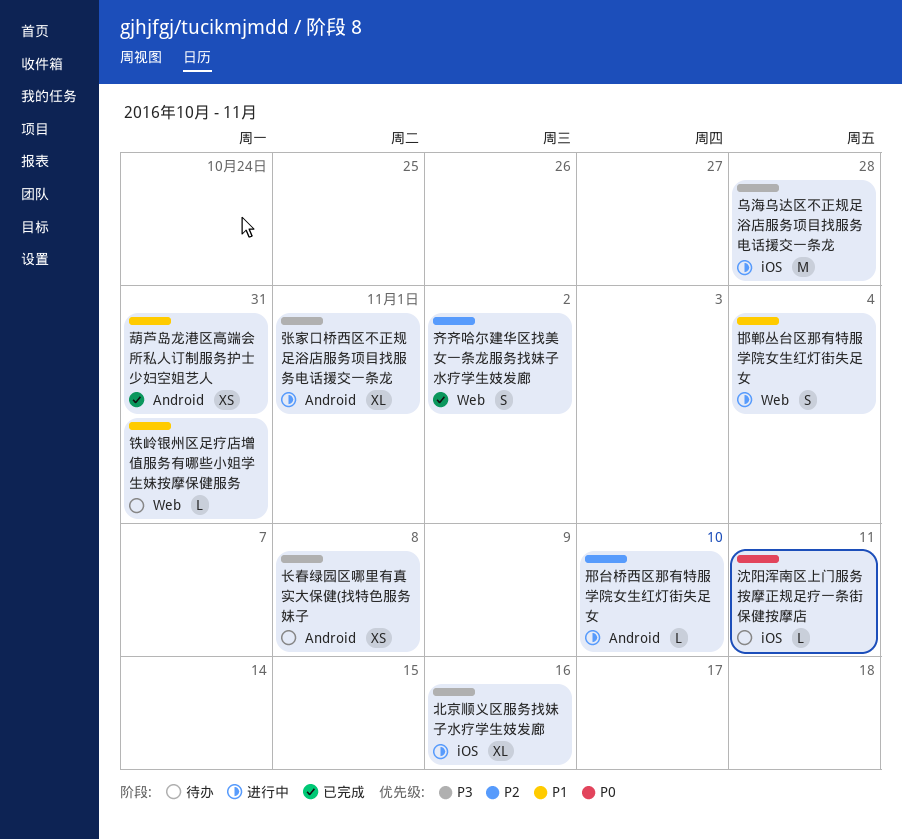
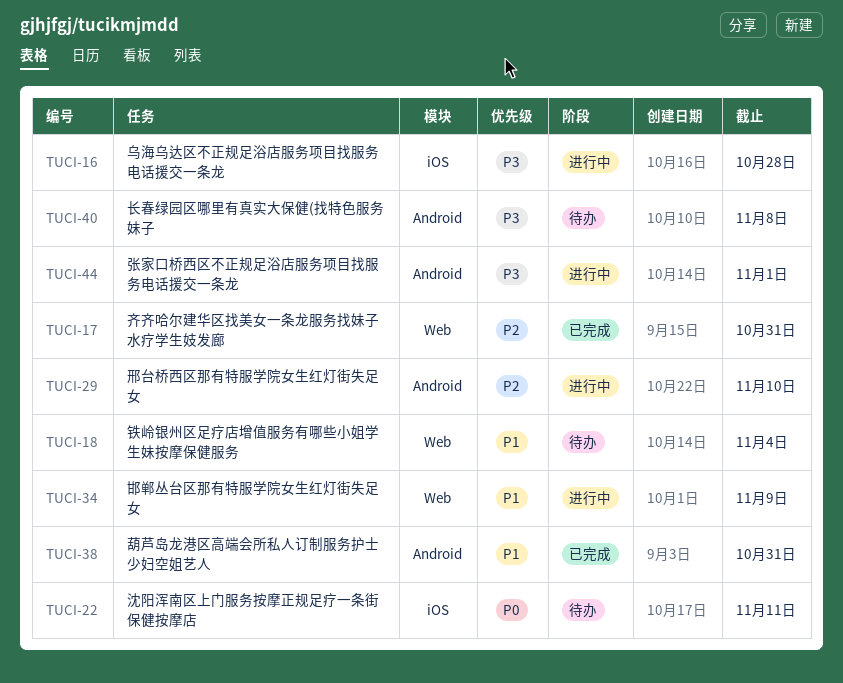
北京顺义区服务找妹子水疗学生妓发廊: present -> none
邯郸丛台区那有特服学院女生红灯街失足女, due: Nov 4 -> Nov 9
铁岭银州区足疗店增值服务有哪些小姐学生妹按摩保健服务, due: Oct 31 -> Nov 4
齐齐哈尔建华区找美女一条龙服务找妹子水疗学生妓发廊, due: Nov 2 -> Oct 31

